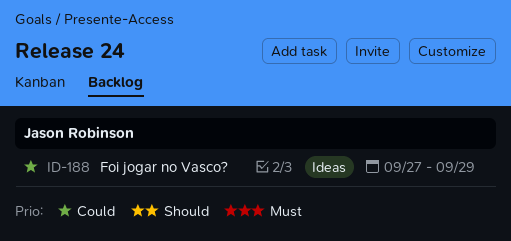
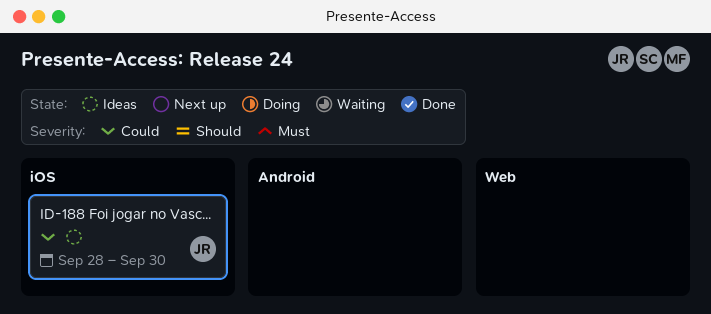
ID-188, start: Sep 27 -> Sep 28
ID-188, due: Sep 29 -> Sep 30

